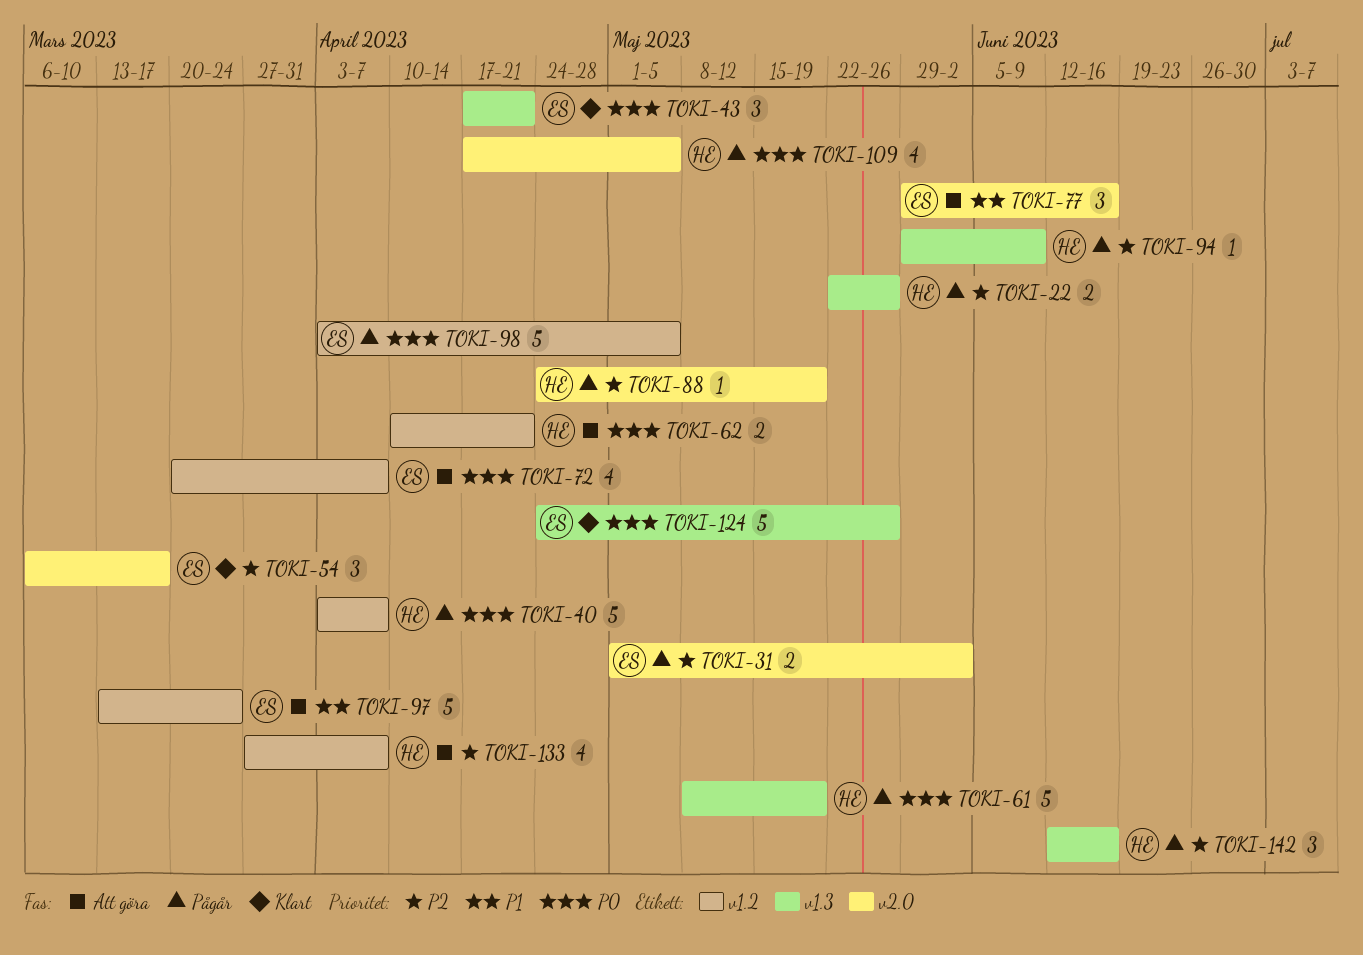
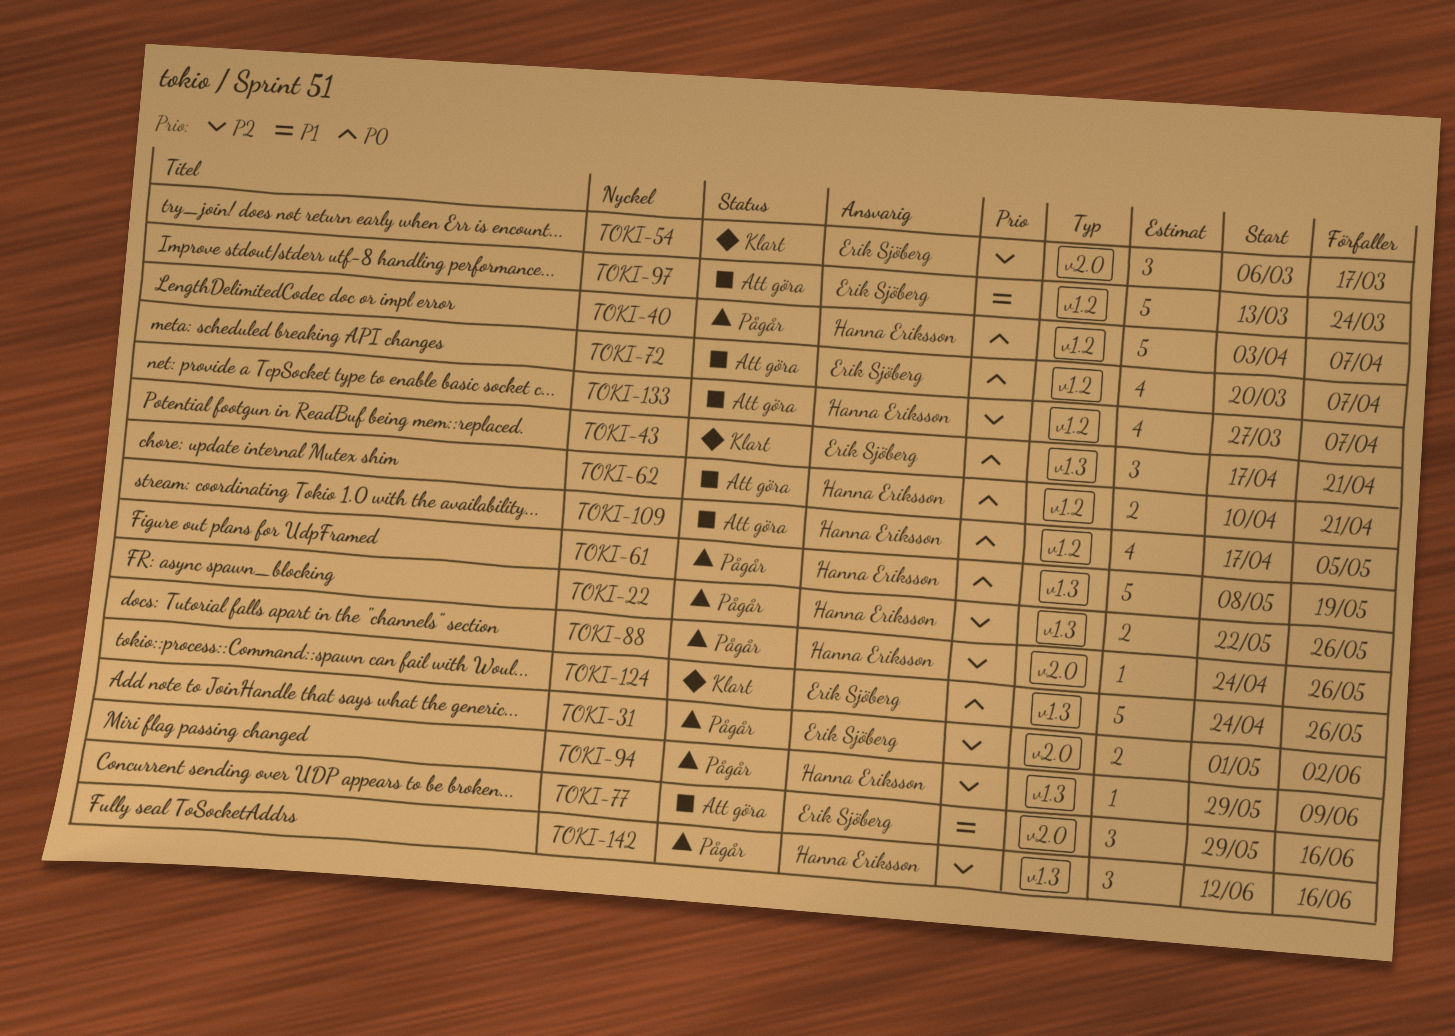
TOKI-88, due: May 19 -> May 26
TOKI-98: present -> none
TOKI-109, status: Pågår -> Att göra
TOKI-109, label: v2.0 -> v1.2

